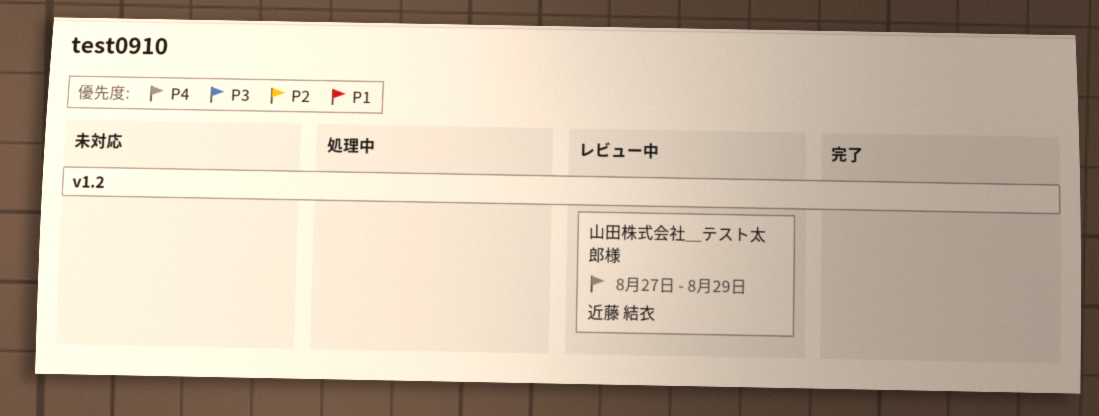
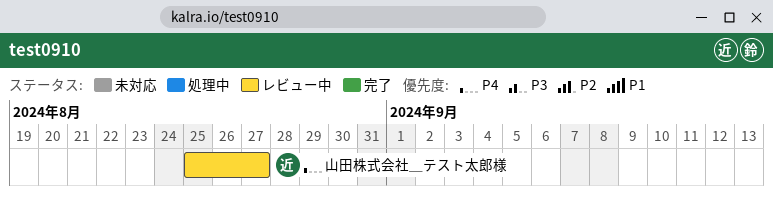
山田株式会社＿テスト太郎様, start: Aug 27 -> Aug 25
山田株式会社＿テスト太郎様, due: Aug 29 -> Aug 27

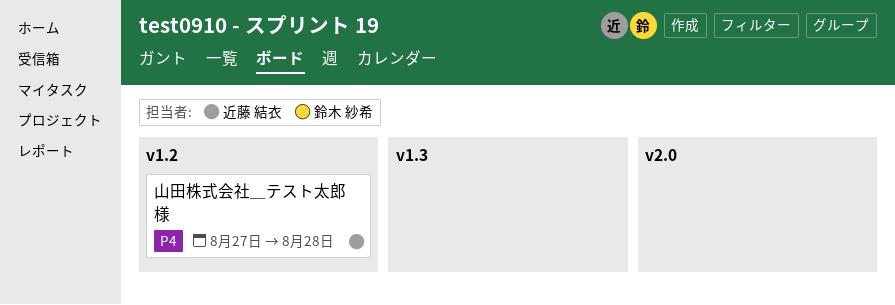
山田株式会社＿テスト太郎様, start: Aug 25 -> Aug 27
山田株式会社＿テスト太郎様, due: Aug 27 -> Aug 28

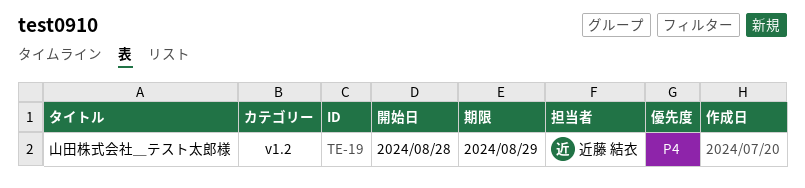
山田株式会社＿テスト太郎様, start: Aug 27 -> Aug 28
山田株式会社＿テスト太郎様, due: Aug 28 -> Aug 29

